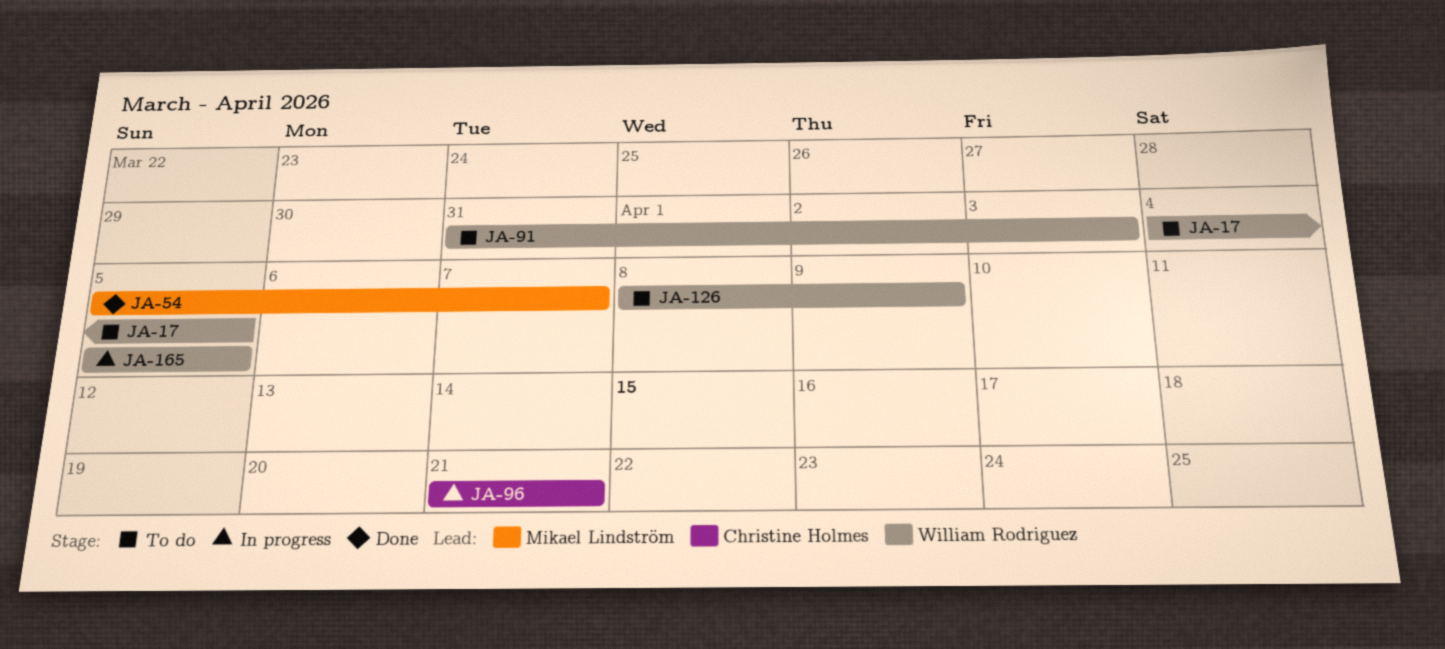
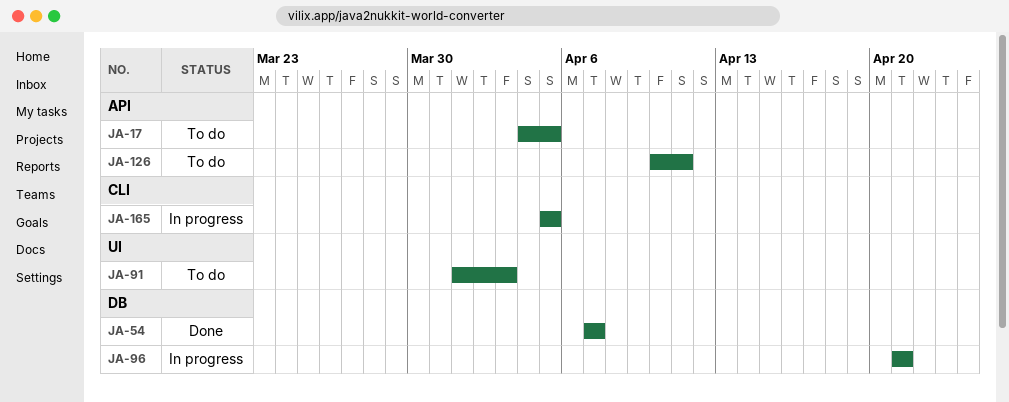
JA-54, start: Apr 5 -> Apr 7
JA-91, start: Mar 31 -> Apr 1
JA-126, start: Apr 8 -> Apr 10
JA-126, due: Apr 9 -> Apr 11

